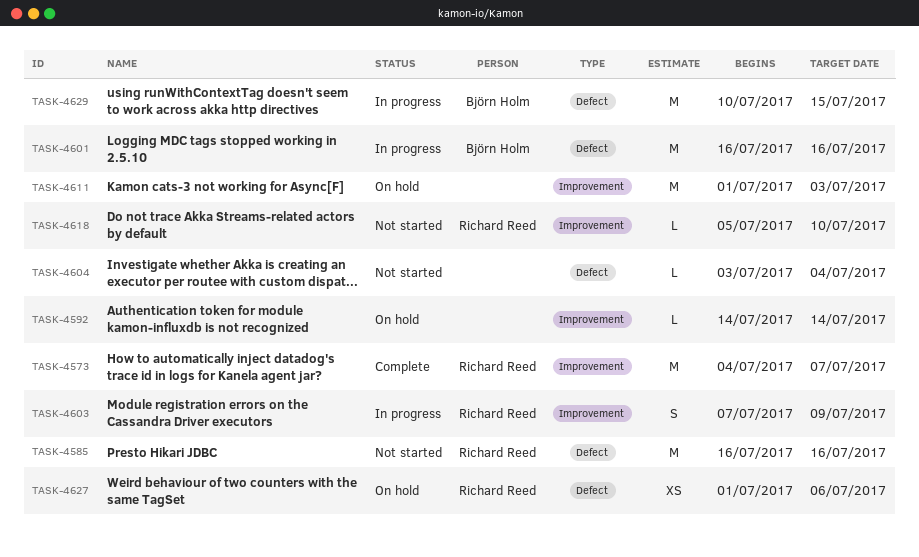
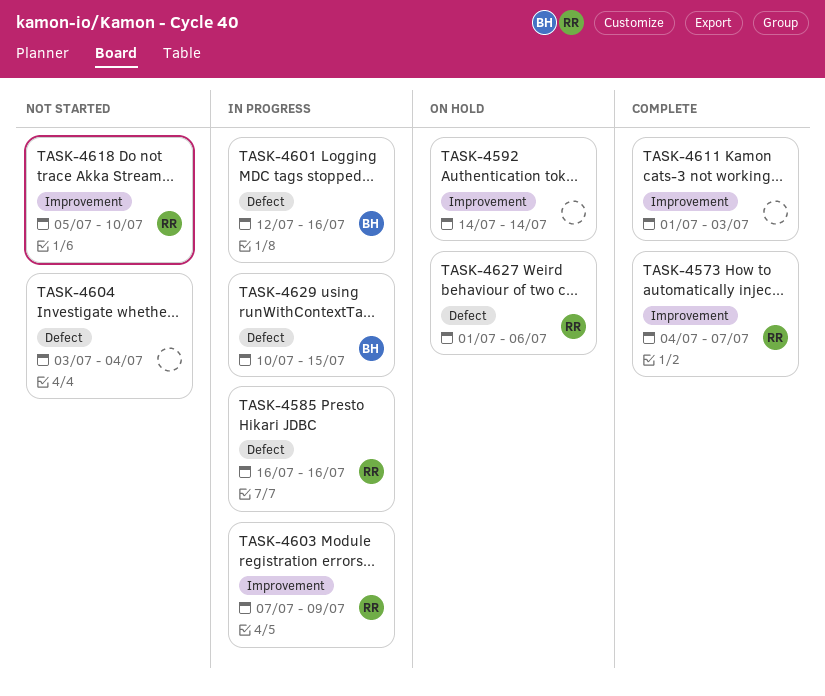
TASK-4585, status: Not started -> In progress
TASK-4601, start: Jul 16 -> Jul 12
TASK-4611, status: On hold -> Complete

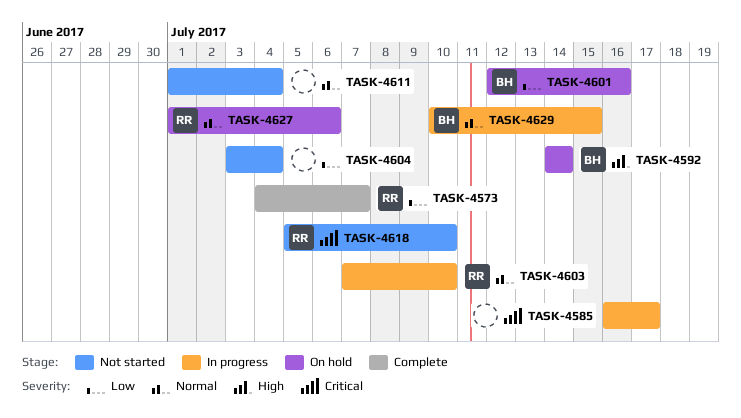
TASK-4585, owner: RR -> none
TASK-4585, due: Jul 16 -> Jul 17
TASK-4592, owner: none -> BH
TASK-4601, status: In progress -> On hold
TASK-4603, due: Jul 9 -> Jul 10
TASK-4611, status: Complete -> Not started
TASK-4611, due: Jul 3 -> Jul 4

